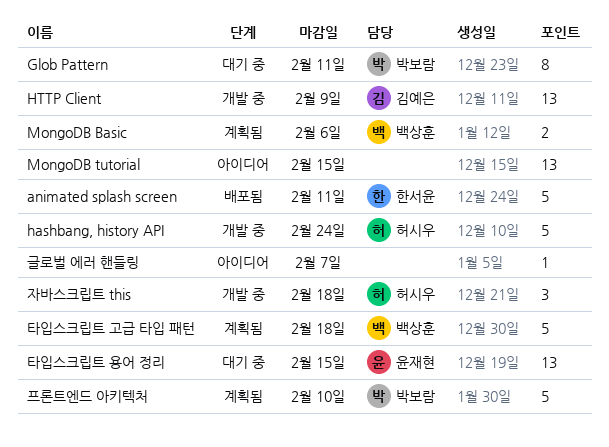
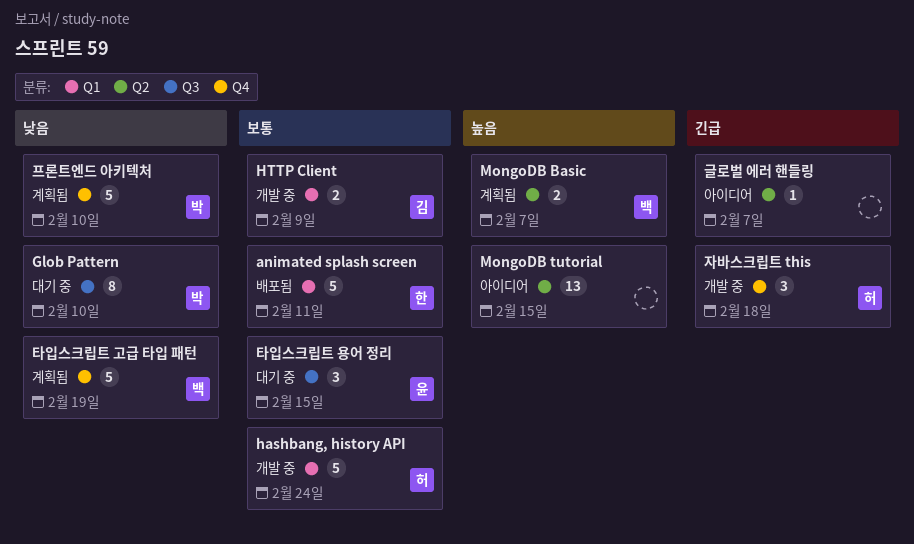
Glob Pattern, due: Feb 11 -> Feb 10
HTTP Client, estimate: 13 -> 2
MongoDB Basic, due: Feb 6 -> Feb 7
타입스크립트 고급 타입 패턴, due: Feb 18 -> Feb 19
타입스크립트 용어 정리, estimate: 13 -> 3

